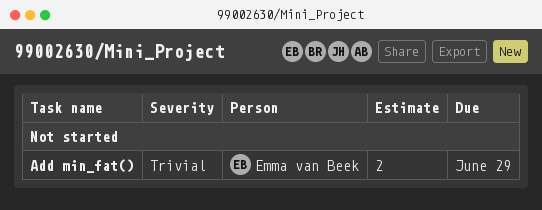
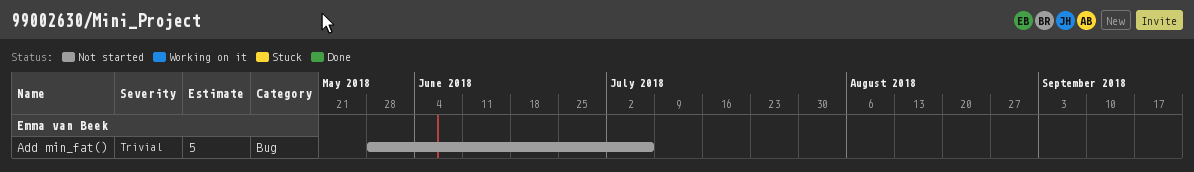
Add min_fat(), estimate: 2 -> 5
Add min_fat(), due: Jun 29 -> Jul 6

